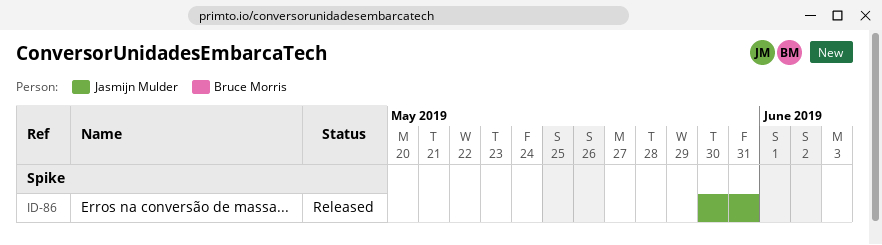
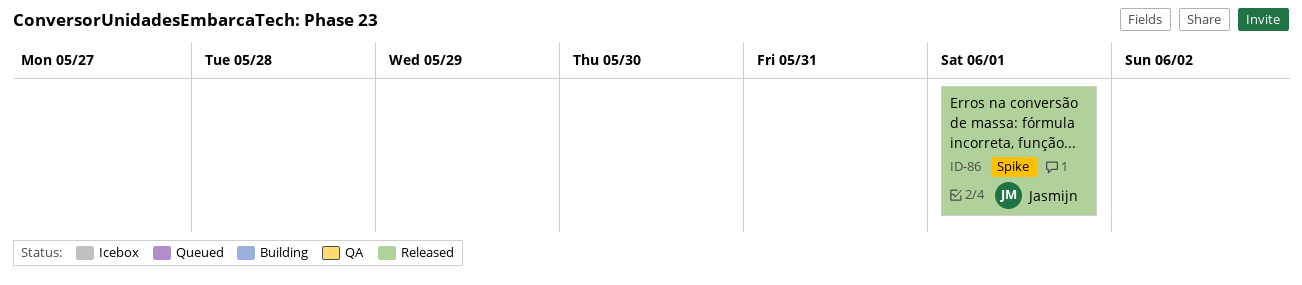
ID-86, due: May 31 -> Jun 1

